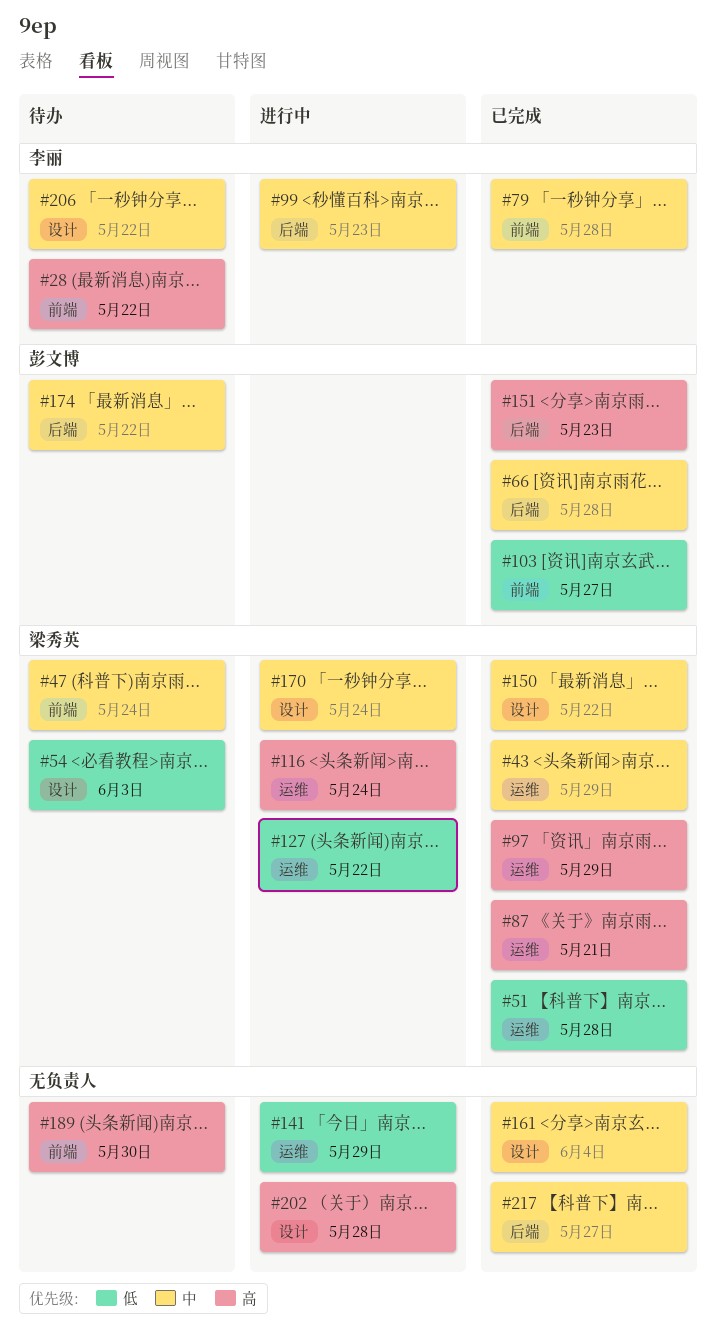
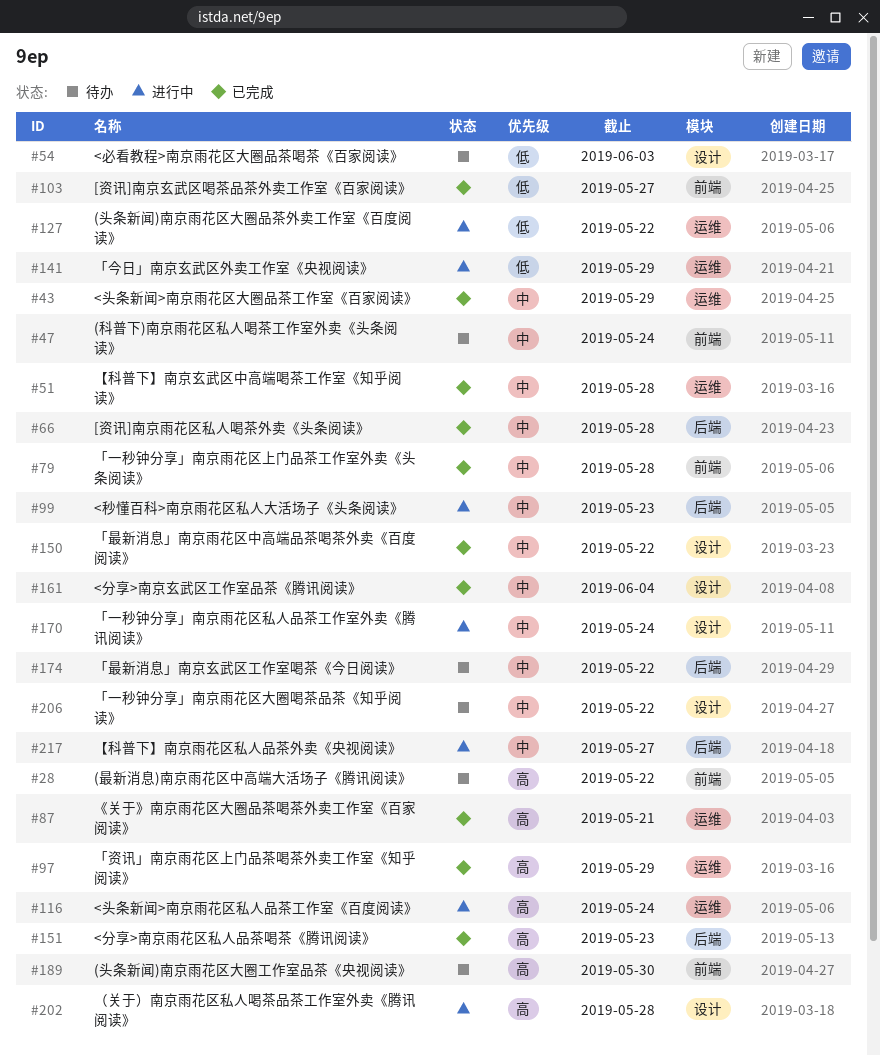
#51, priority: 低 -> 中
#217, status: 已完成 -> 进行中

